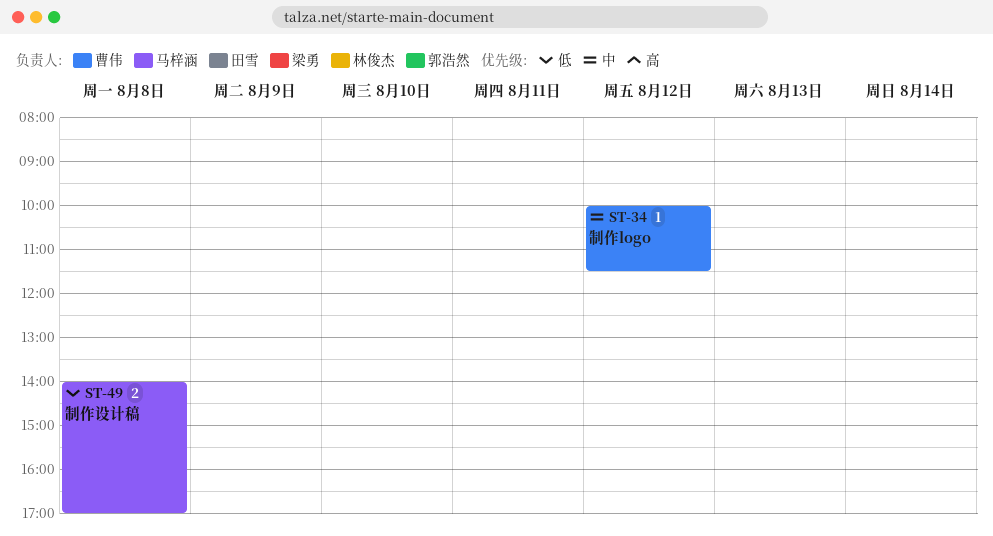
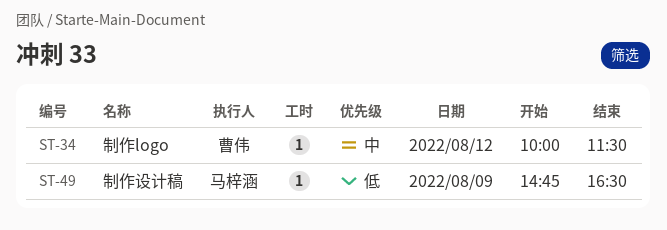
ST-49, estimate: 2 -> 1
ST-49, day: Aug 8 -> Aug 9
ST-49, begins: 14:00 -> 14:45
ST-49, ends: 17:00 -> 16:30

